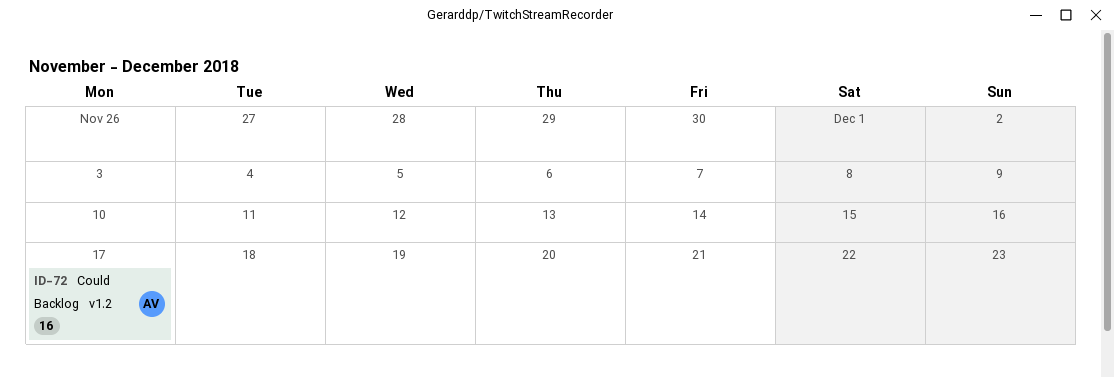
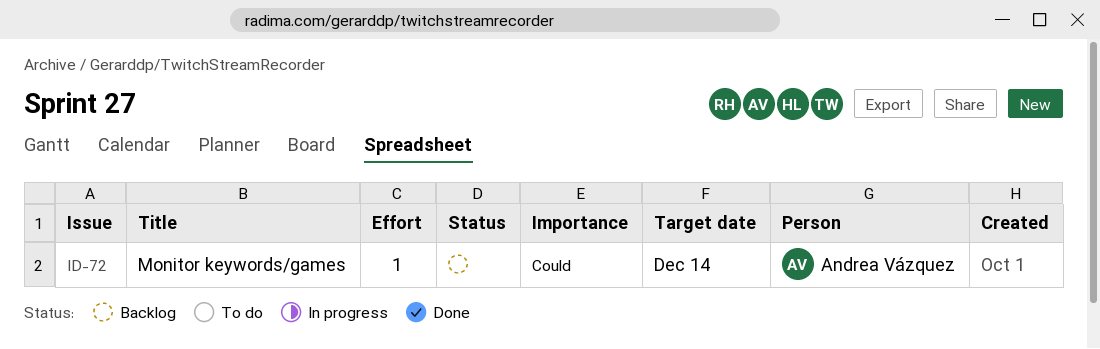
ID-72, estimate: 16 -> 1
ID-72, due: Dec 17 -> Dec 14

